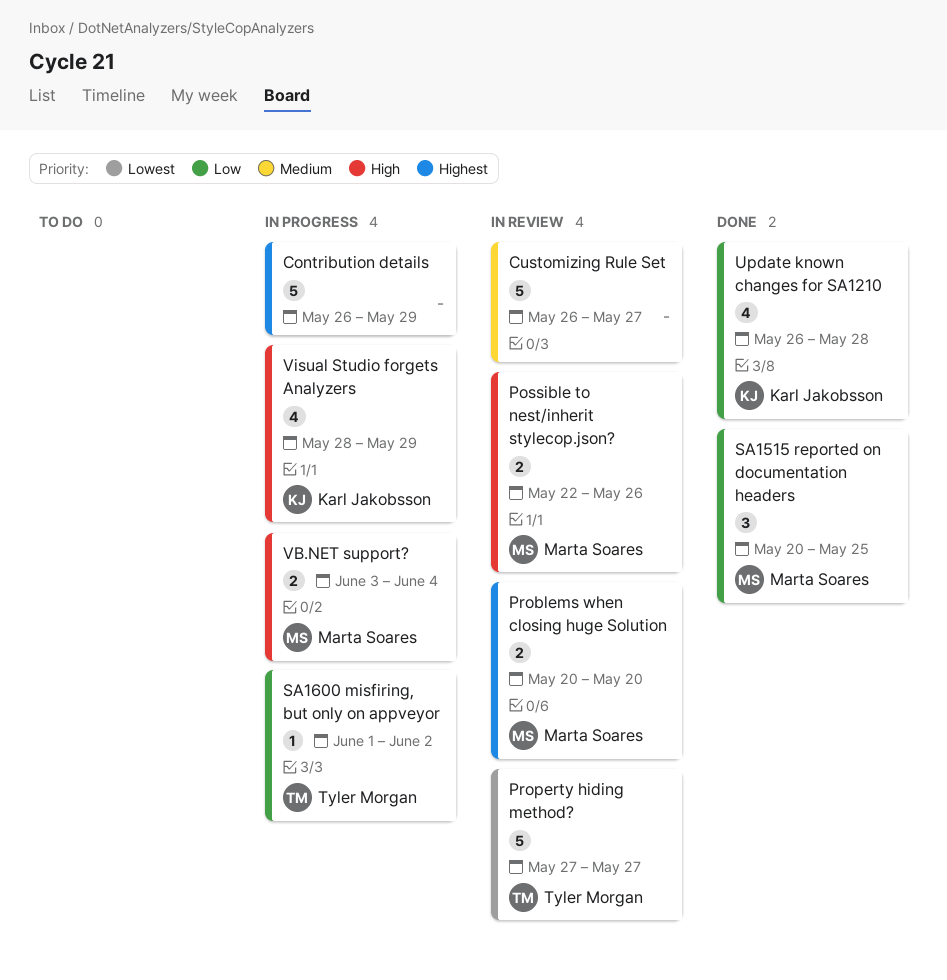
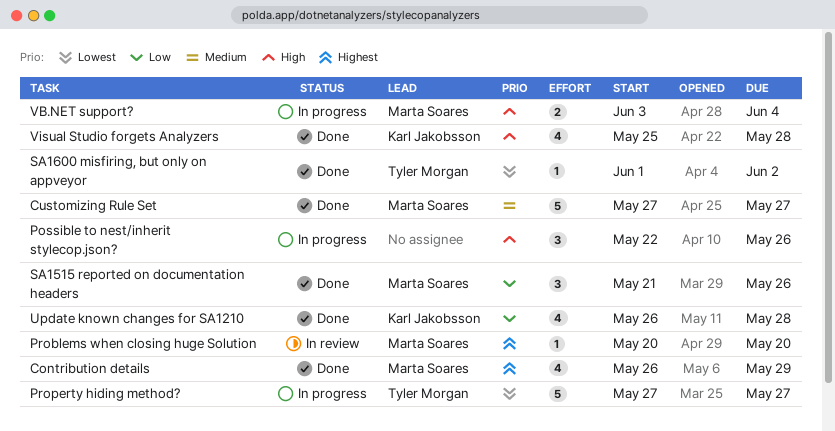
Contribution details, status: In progress -> Done
Contribution details, owner: none -> Marta Soares
Contribution details, estimate: 5 -> 4
Customizing Rule Set, status: In review -> Done
Customizing Rule Set, owner: none -> Marta Soares
Customizing Rule Set, start: May 26 -> May 27
Possible to nest/inherit stylecop.json?, status: In review -> In progress
Possible to nest/inherit stylecop.json?, owner: Marta Soares -> none
Possible to nest/inherit stylecop.json?, estimate: 2 -> 3
Problems when closing huge Solution, estimate: 2 -> 1
Property hiding method?, status: In review -> In progress
SA1515 reported on documentation headers, start: May 20 -> May 21
SA1515 reported on documentation headers, due: May 25 -> May 26
SA1600 misfiring, but only on appveyor, status: In progress -> Done
SA1600 misfiring, but only on appveyor, priority: Low -> Lowest
Visual Studio forgets Analyzers, status: In progress -> Done
Visual Studio forgets Analyzers, start: May 28 -> May 25
Visual Studio forgets Analyzers, due: May 29 -> May 28

